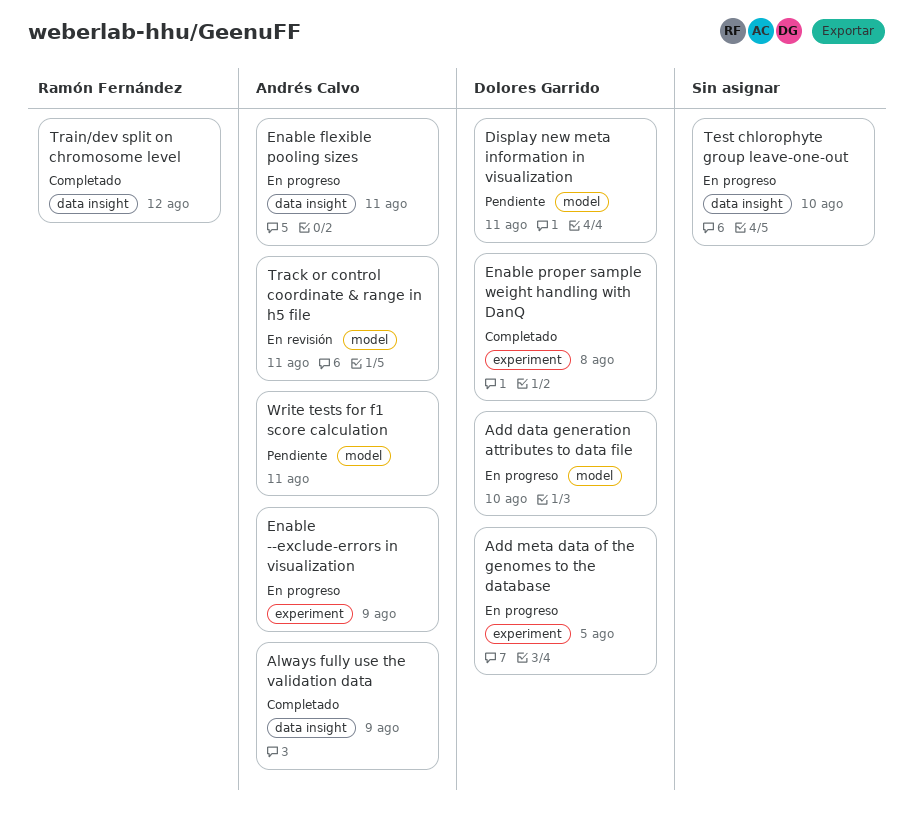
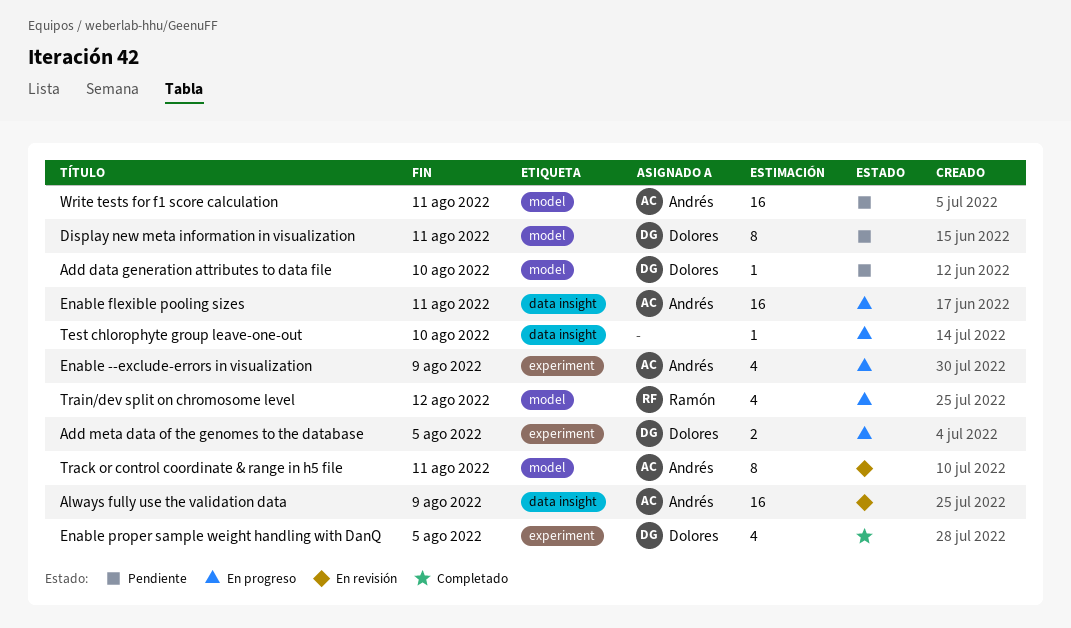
Add data generation attributes to data file, status: En progreso -> Pendiente
Always fully use the validation data, status: Completado -> En revisión
Enable proper sample weight handling with DanQ, due: Aug 8 -> Aug 5
Train/dev split on chromosome level, status: Completado -> En progreso
Train/dev split on chromosome level, label: data insight -> model

